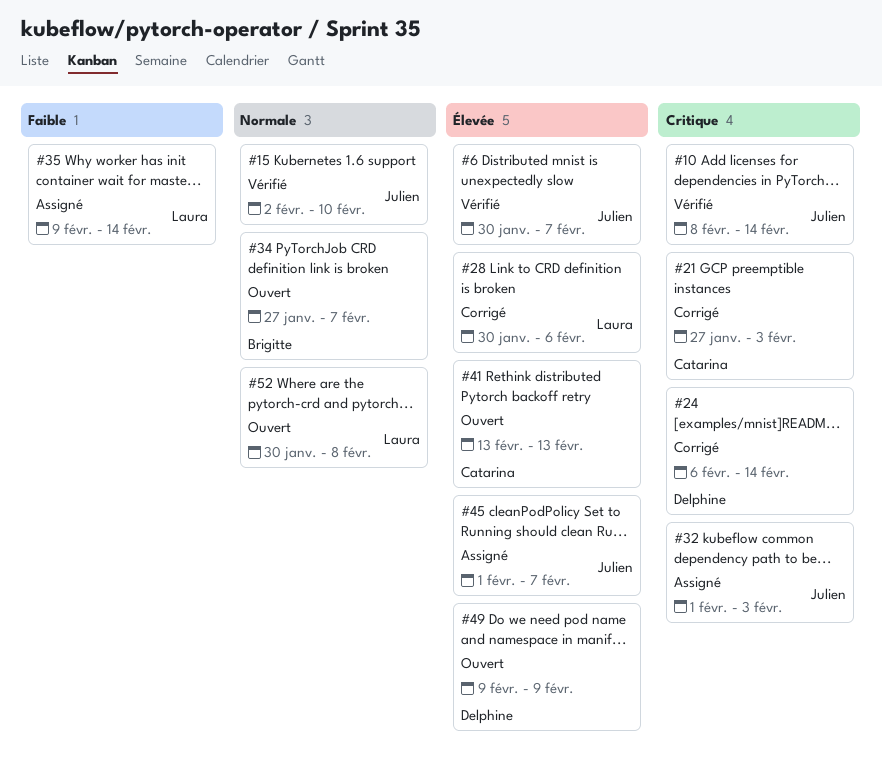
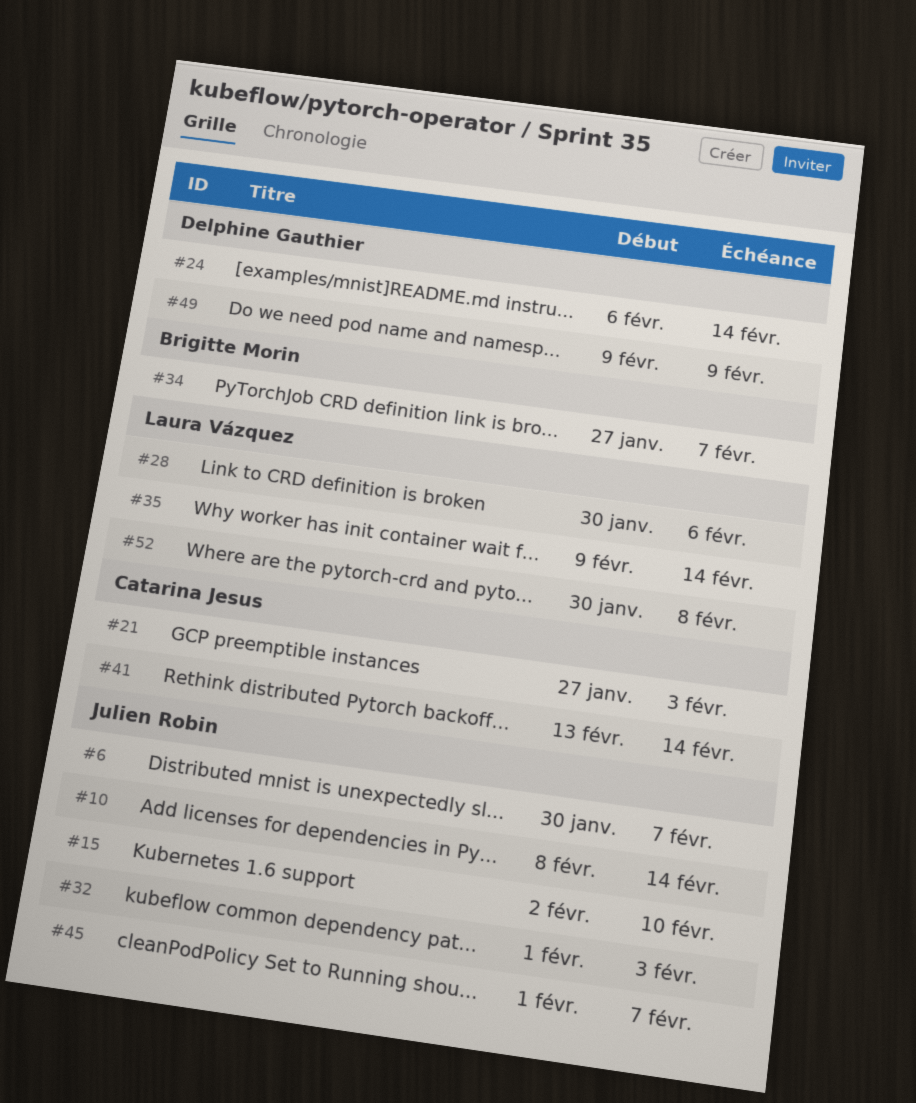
#41, due: Feb 13 -> Feb 14

